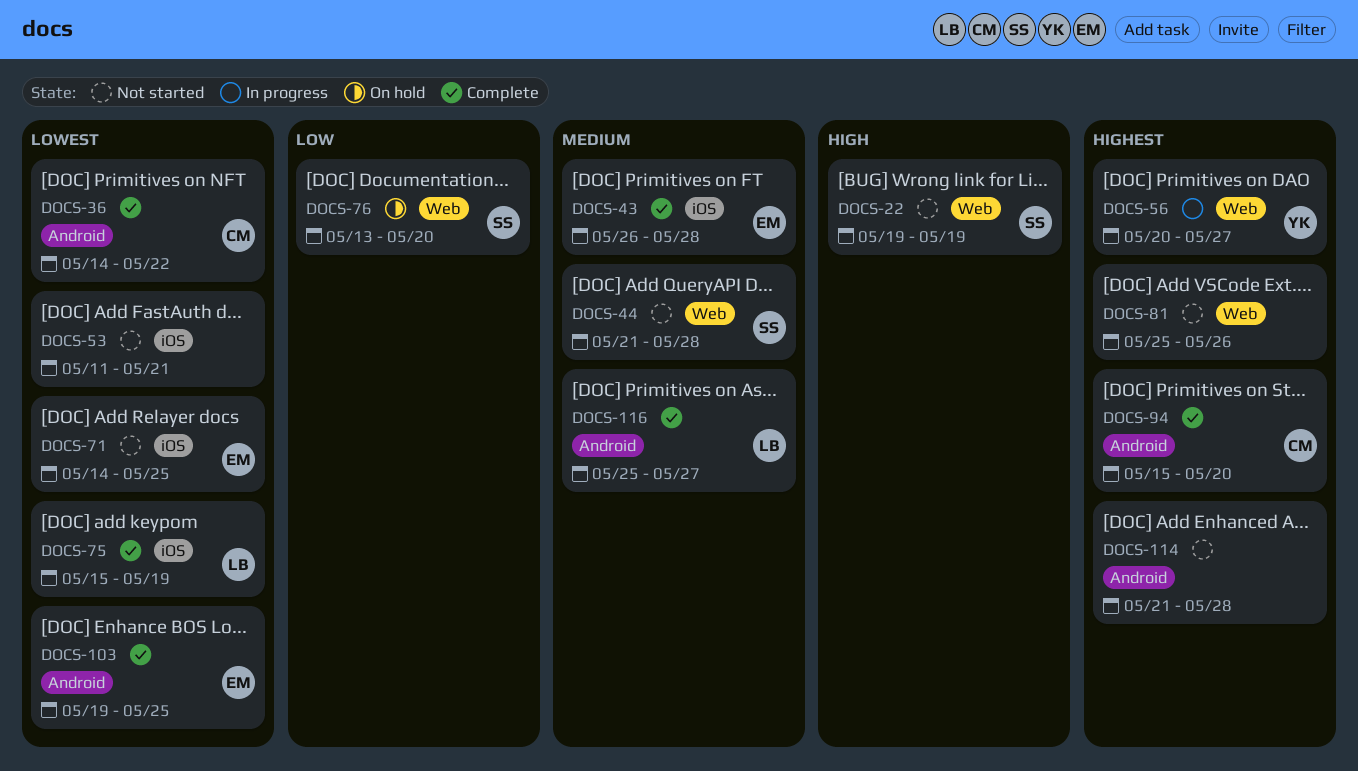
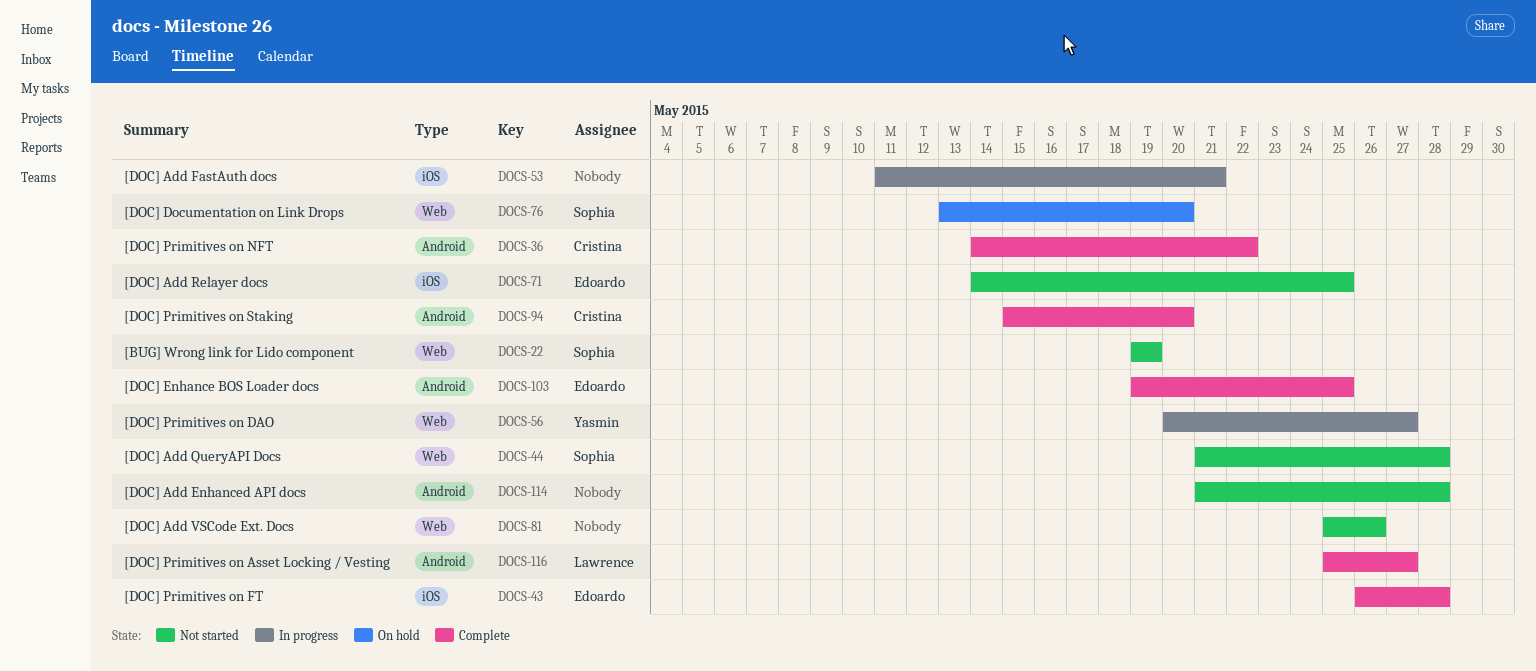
DOCS-53, status: Not started -> In progress
DOCS-75: present -> none

